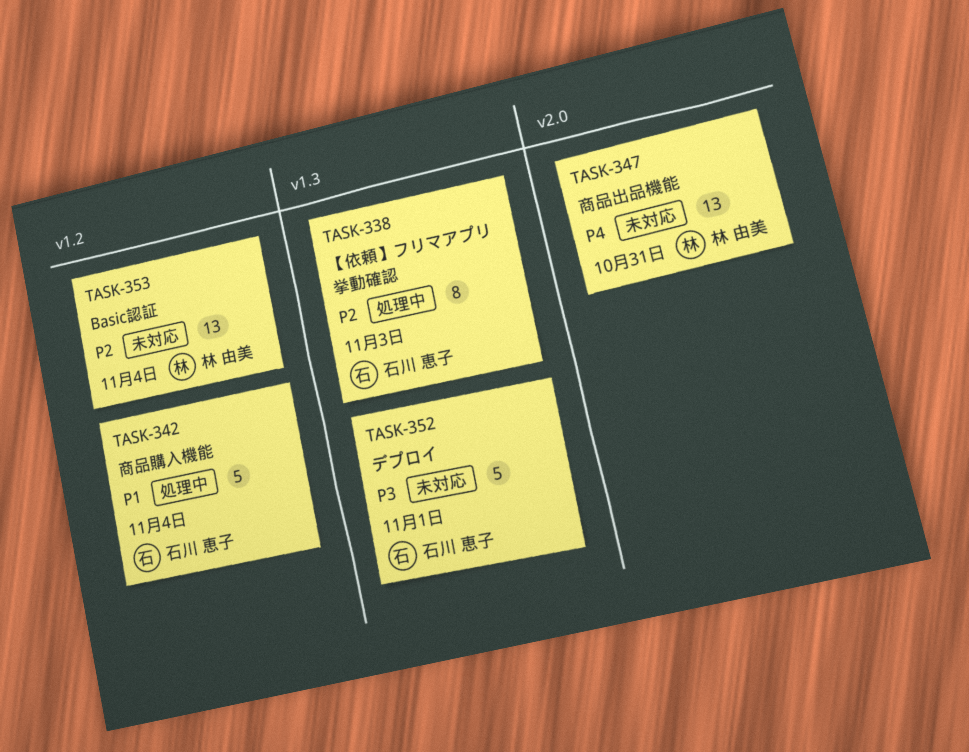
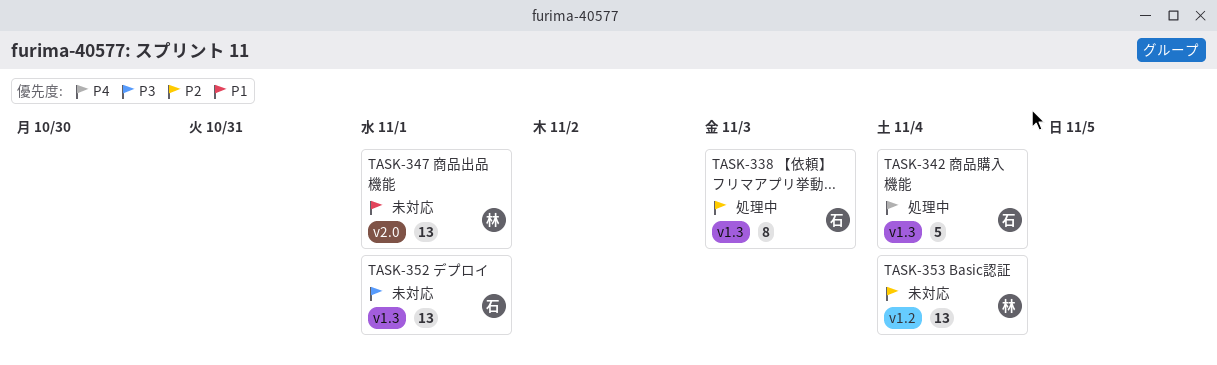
TASK-342, priority: P1 -> P4
TASK-342, label: v1.2 -> v1.3
TASK-347, priority: P4 -> P1
TASK-347, due: Oct 31 -> Nov 1
TASK-352, estimate: 5 -> 13

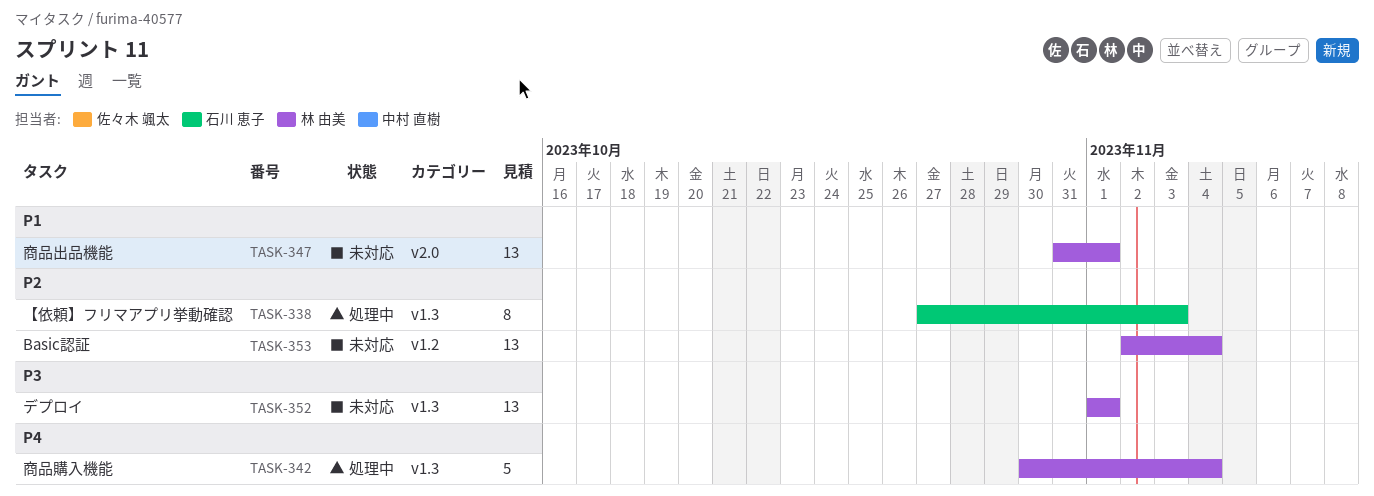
TASK-342, owner: 石川 恵子 -> 林 由美
TASK-352, owner: 石川 恵子 -> 林 由美

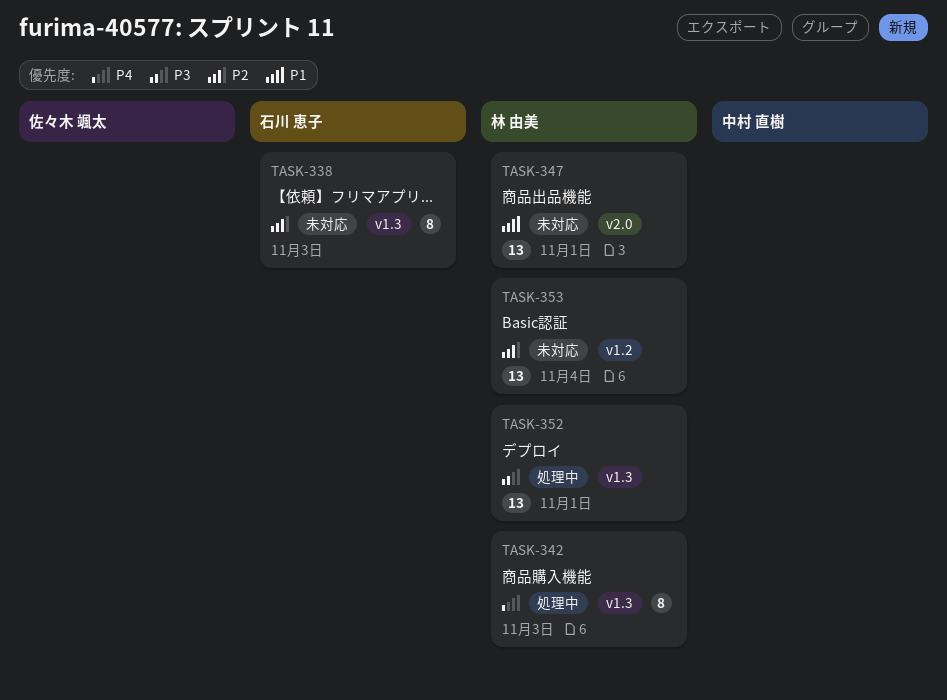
TASK-338, status: 処理中 -> 未対応
TASK-342, estimate: 5 -> 8
TASK-342, due: Nov 4 -> Nov 3
TASK-352, status: 未対応 -> 処理中

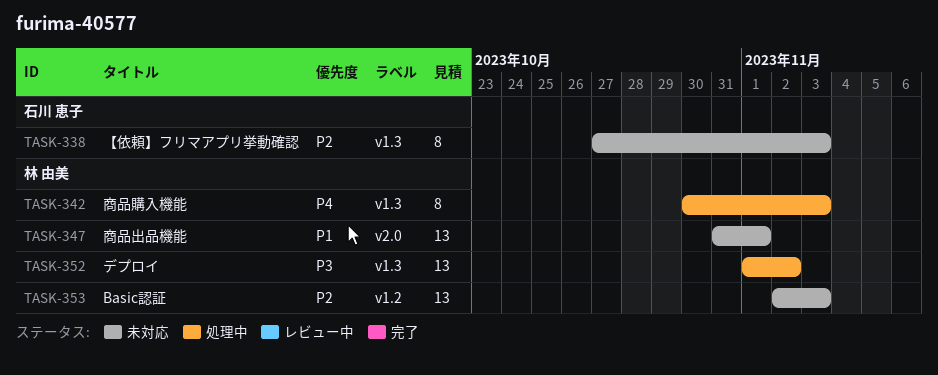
TASK-352, due: Nov 1 -> Nov 2
TASK-353, due: Nov 4 -> Nov 3

